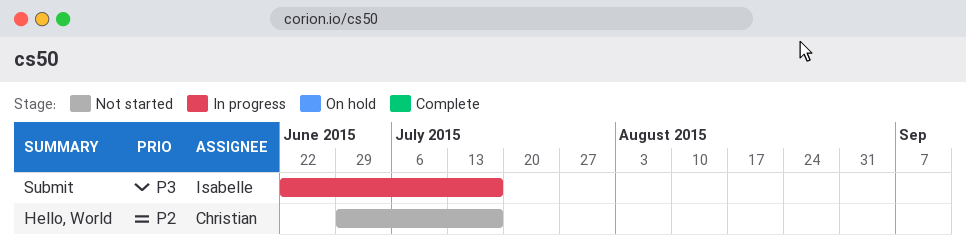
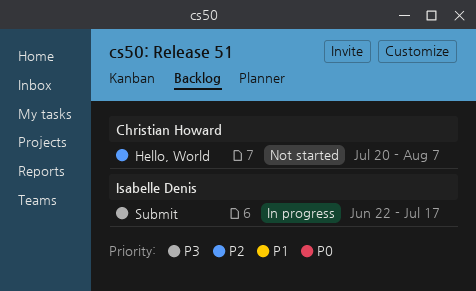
Hello, World, start: Jun 29 -> Jul 20
Hello, World, due: Jul 17 -> Aug 7

